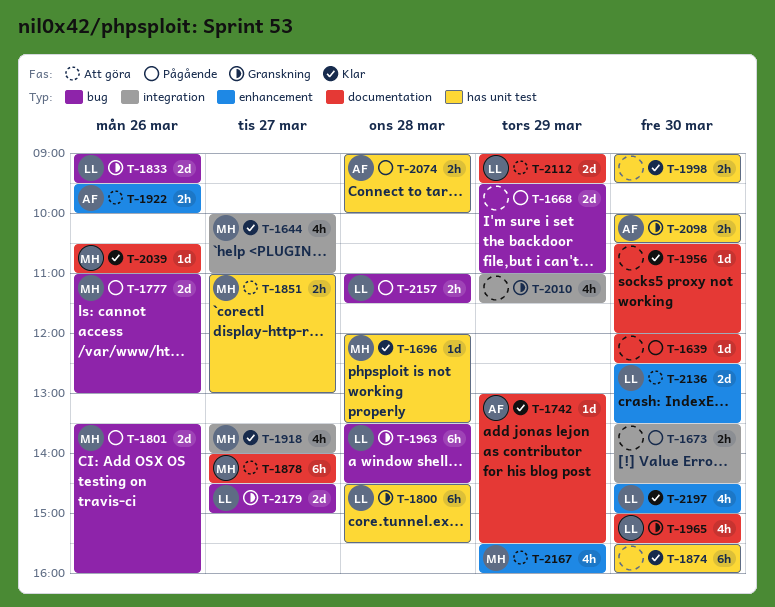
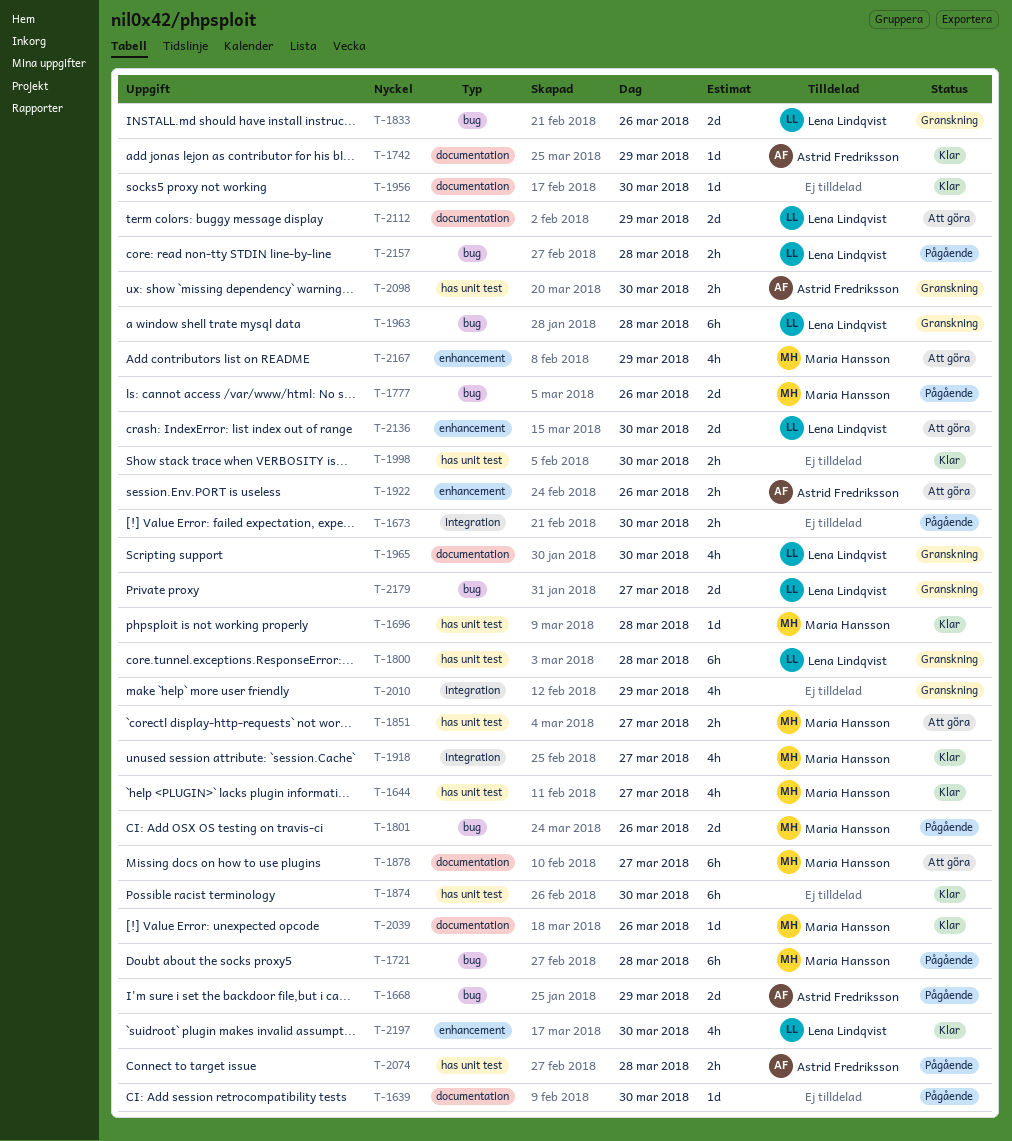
T-1644, label: integration -> has unit test
T-1668, owner: none -> Astrid Fredriksson
T-1721: none -> present

